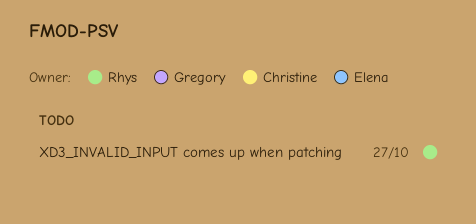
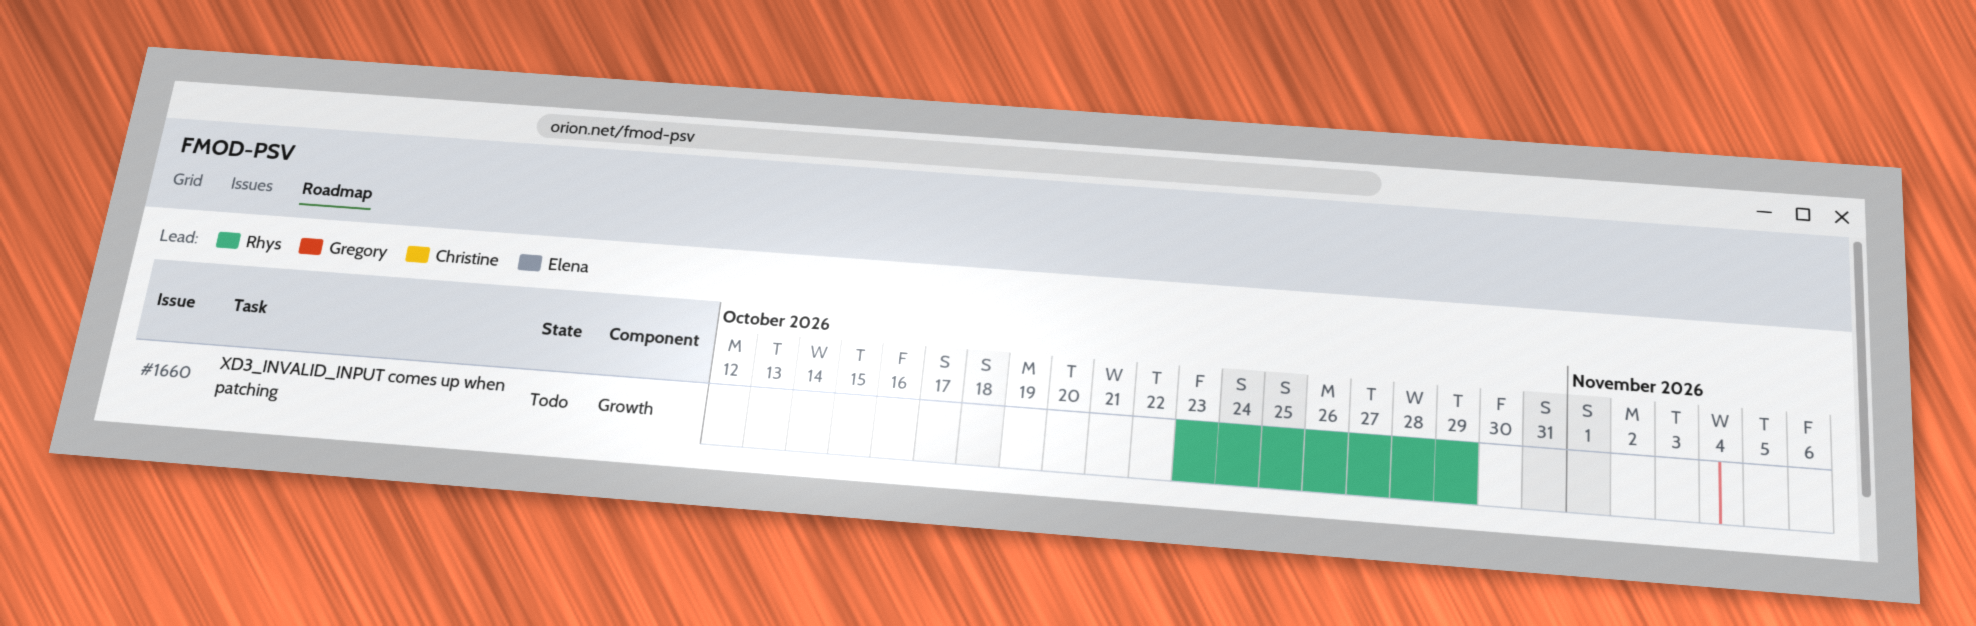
XD3_INVALID_INPUT comes up when patching, due: Oct 27 -> Oct 29

